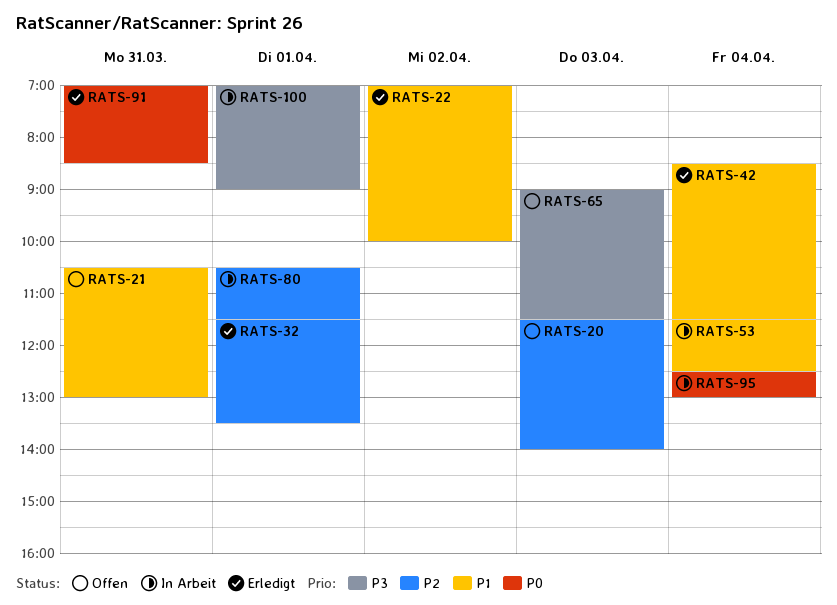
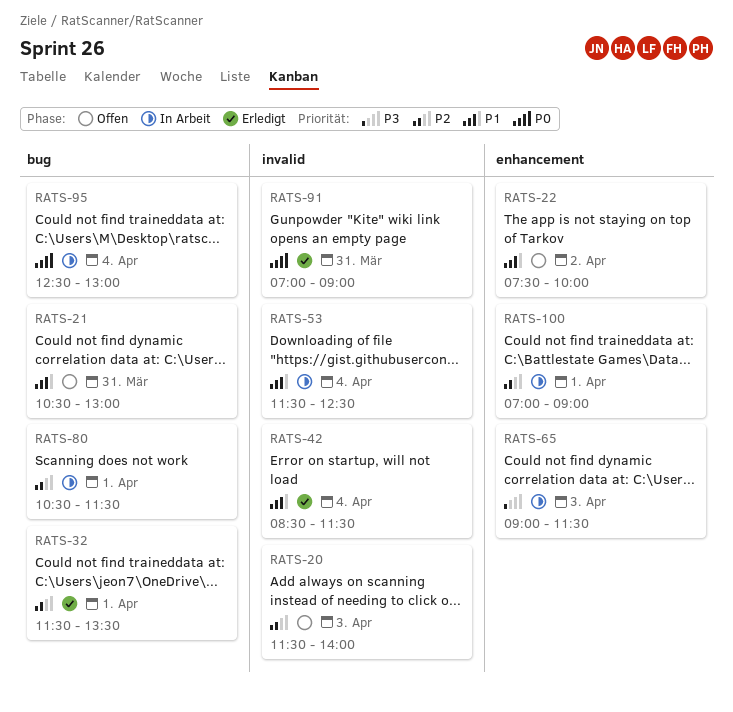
RATS-22, status: Erledigt -> Offen
RATS-22, begins: 07:00 -> 07:30
RATS-65, status: Offen -> In Arbeit
RATS-91, ends: 08:30 -> 09:00
RATS-100, priority: P3 -> P2

